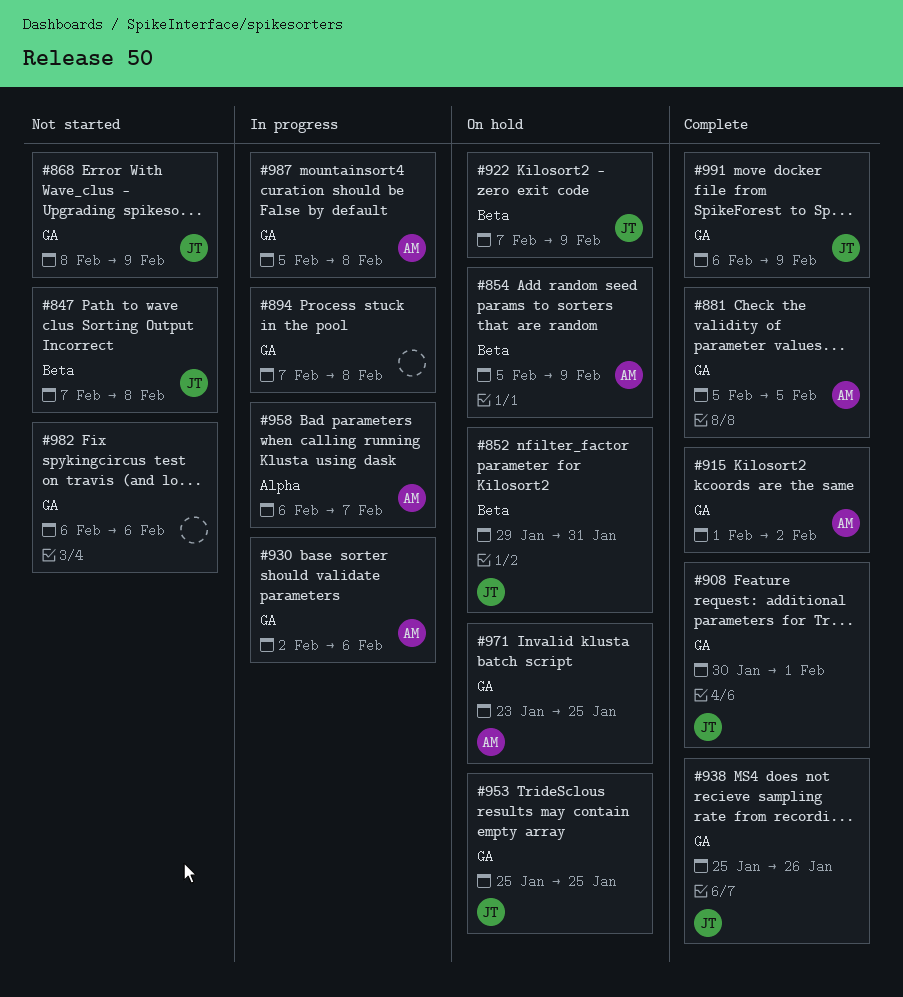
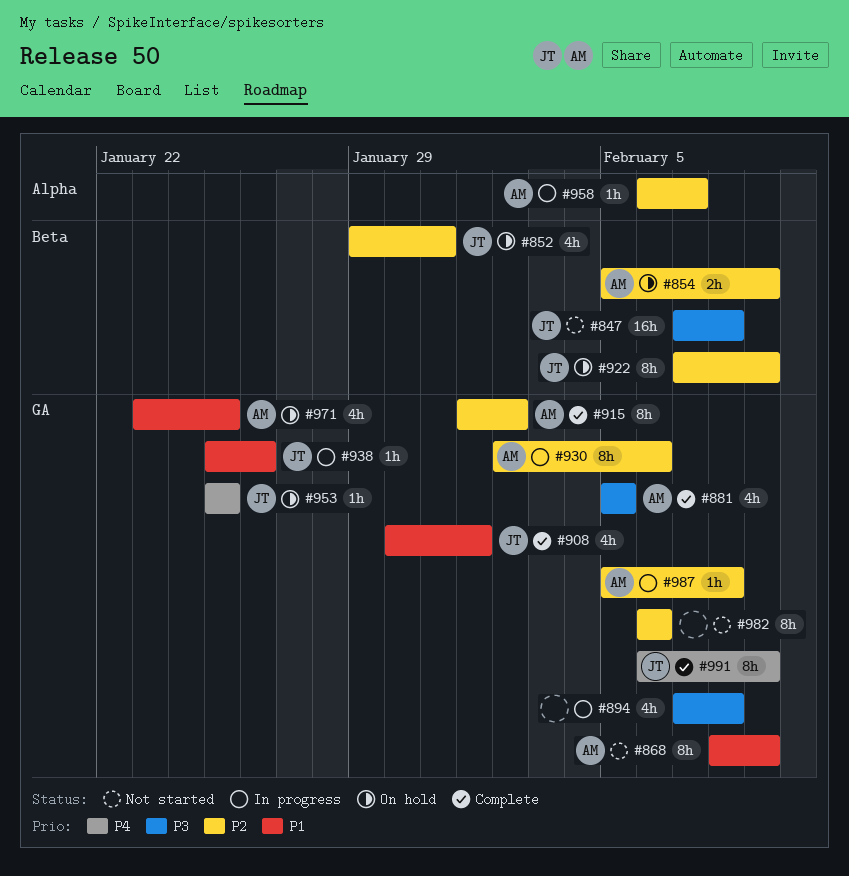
#868, owner: JT -> AM
#938, status: Complete -> In progress

